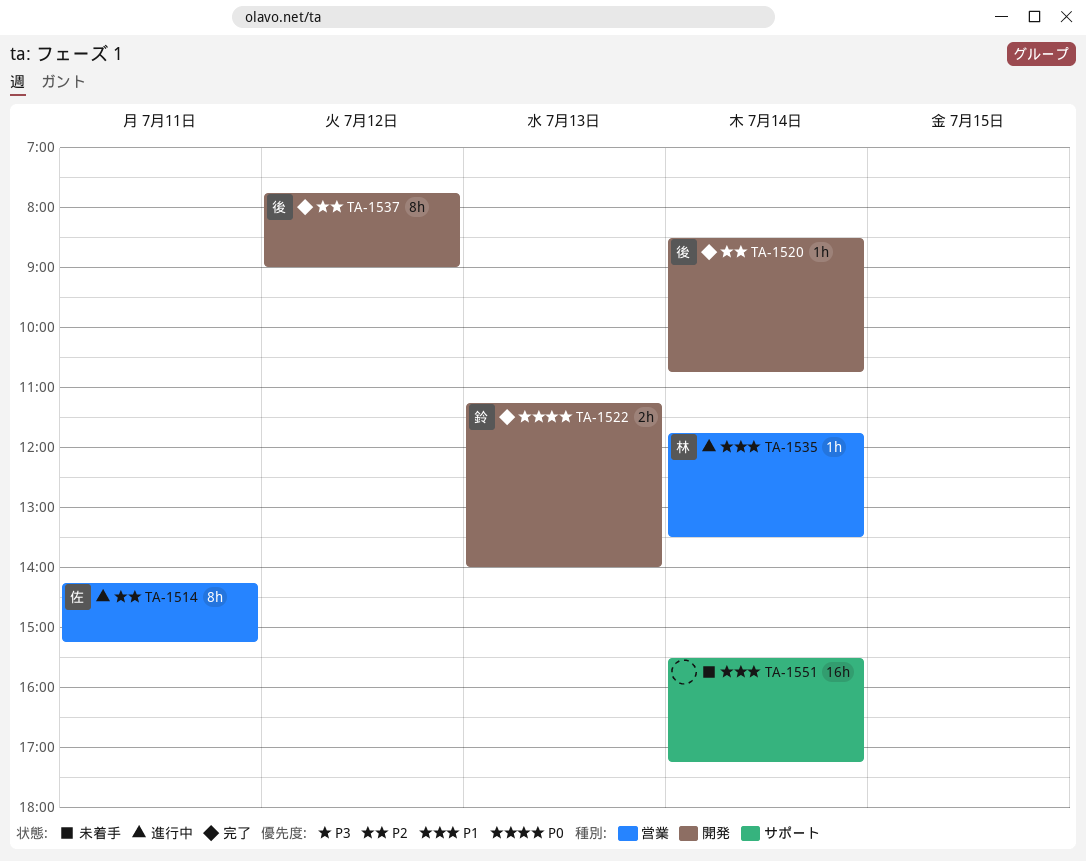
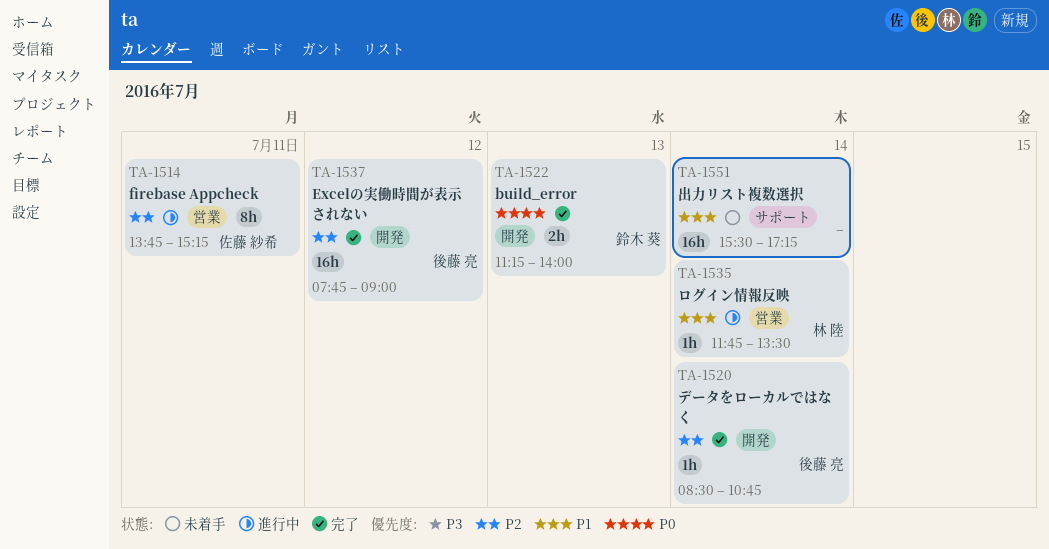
TA-1514, begins: 14:15 -> 13:45
TA-1537, estimate: 8h -> 16h

